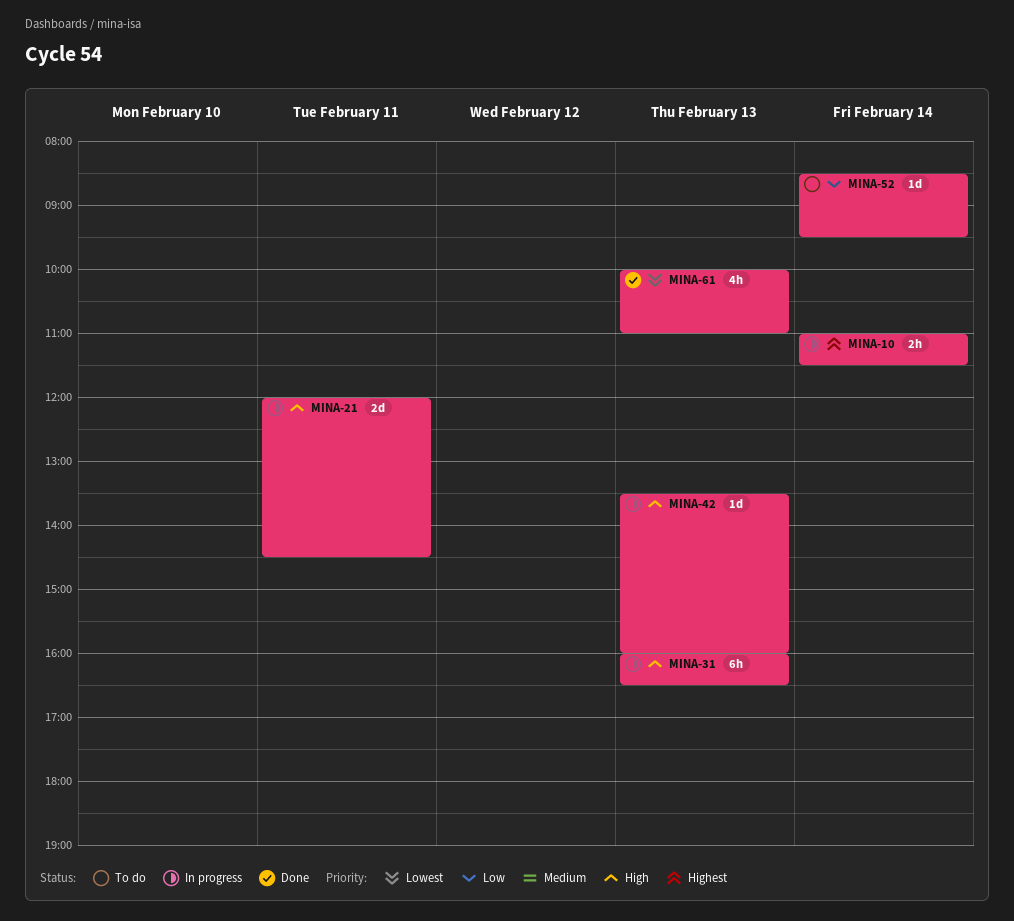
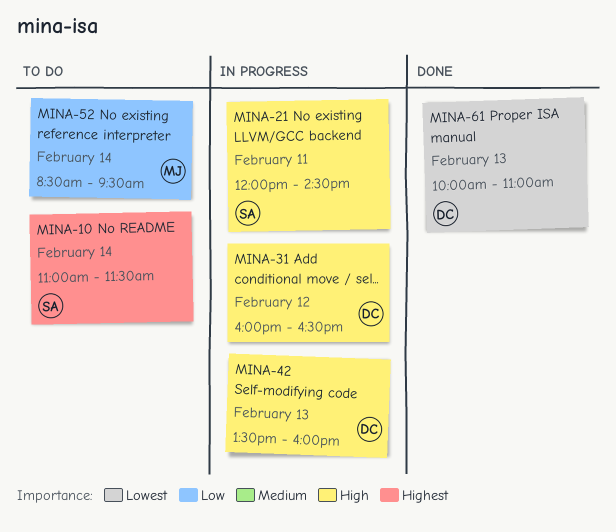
MINA-10, status: In progress -> To do
MINA-31, day: Feb 13 -> Feb 12

